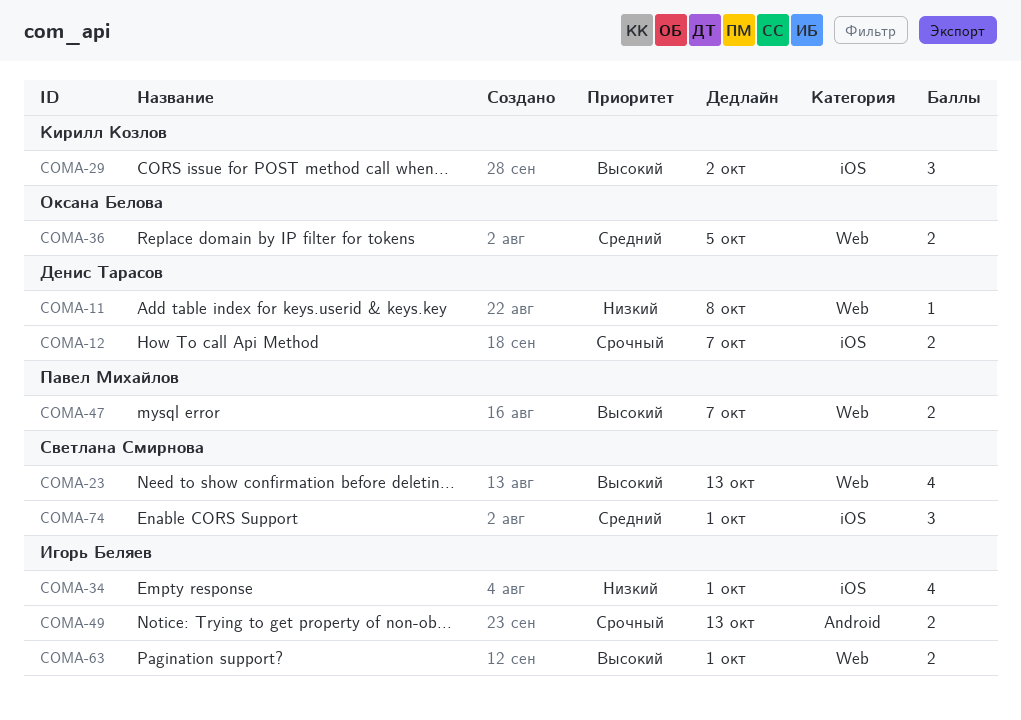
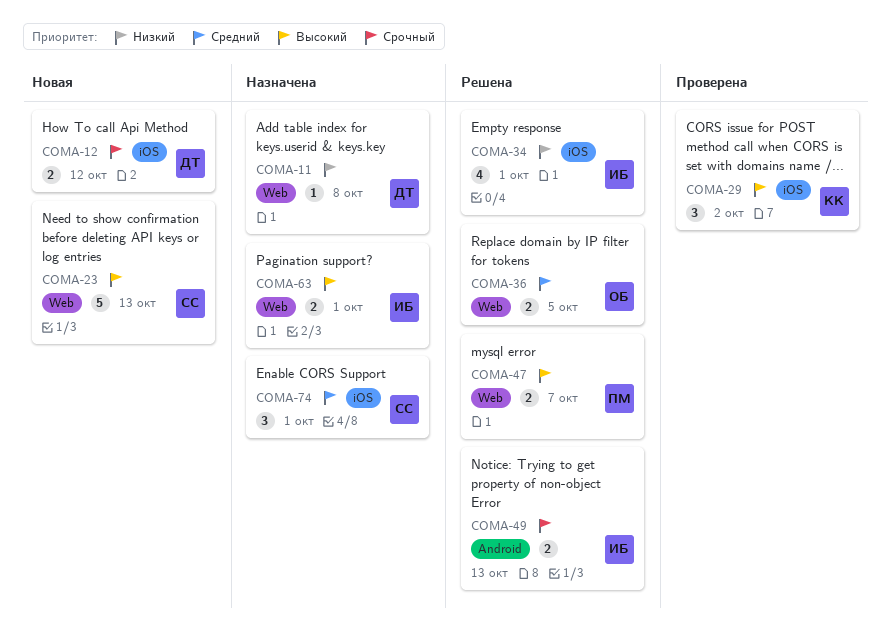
COMA-12, due: Oct 7 -> Oct 12
COMA-23, estimate: 4 -> 5

